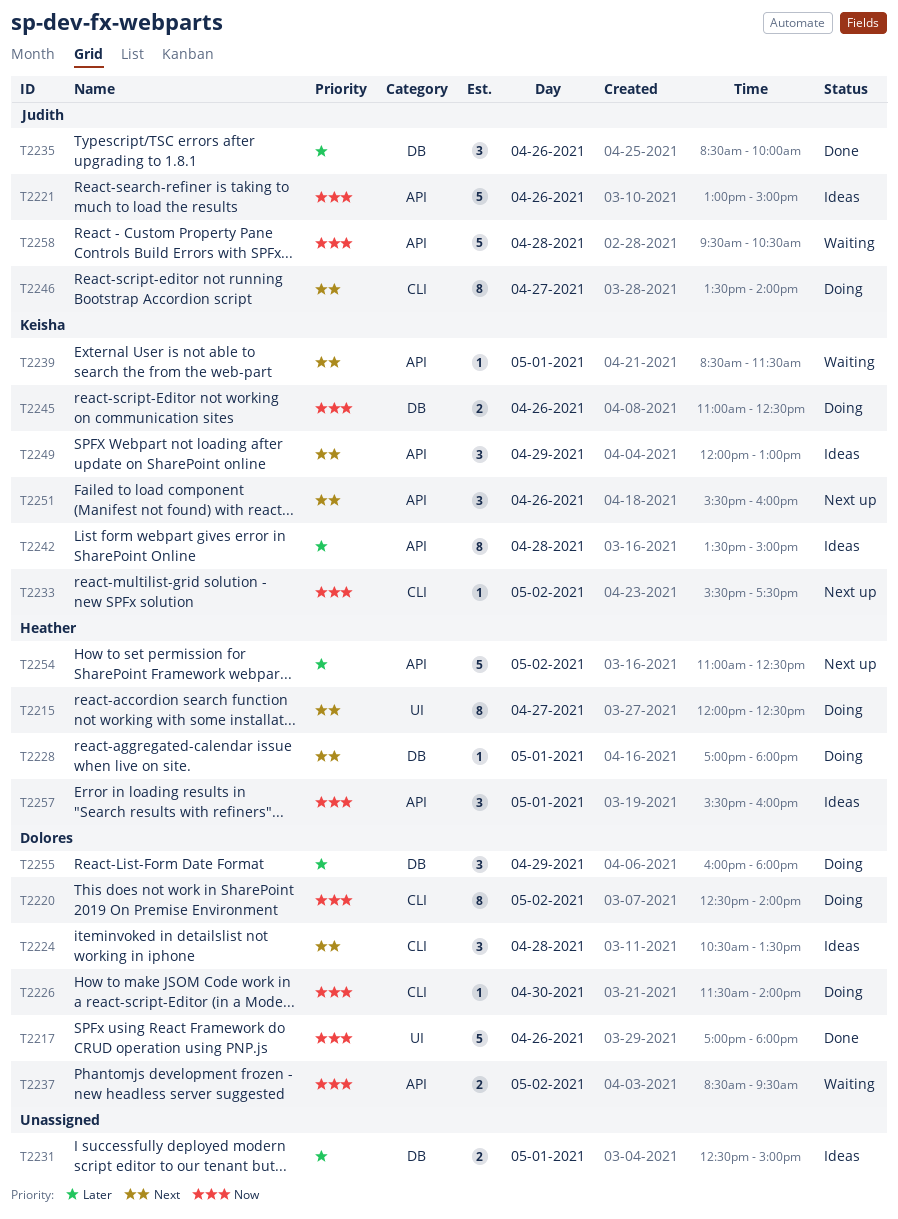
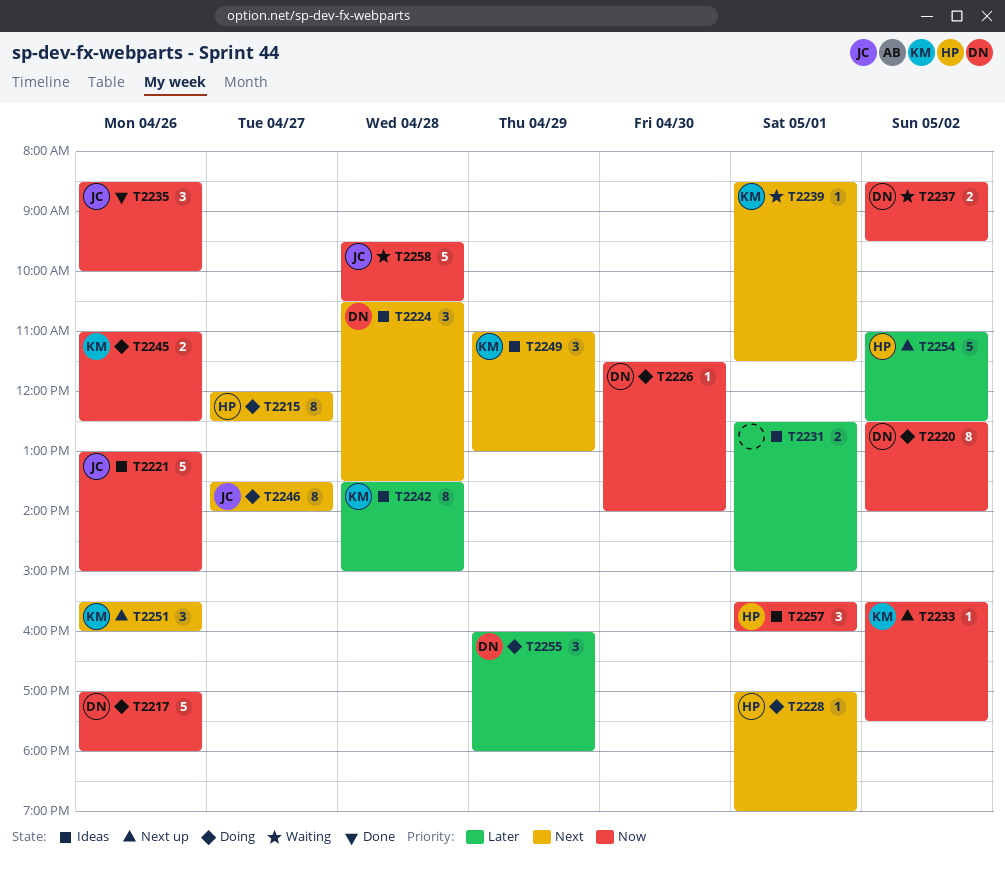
T2217, status: Done -> Doing
T2228, ends: 18:00 -> 19:00
T2235, priority: Later -> Now
T2249, begins: 12:00 -> 11:00

